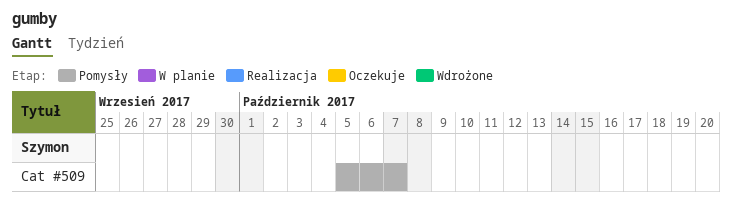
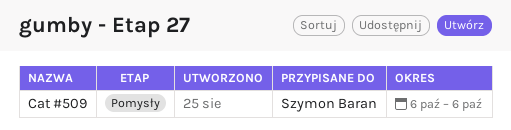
Cat #509, start: Oct 5 -> Oct 6
Cat #509, due: Oct 7 -> Oct 6

